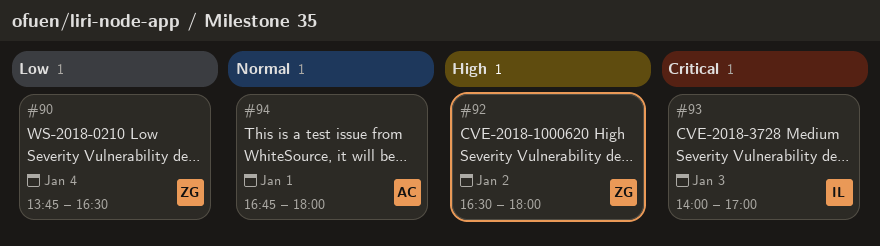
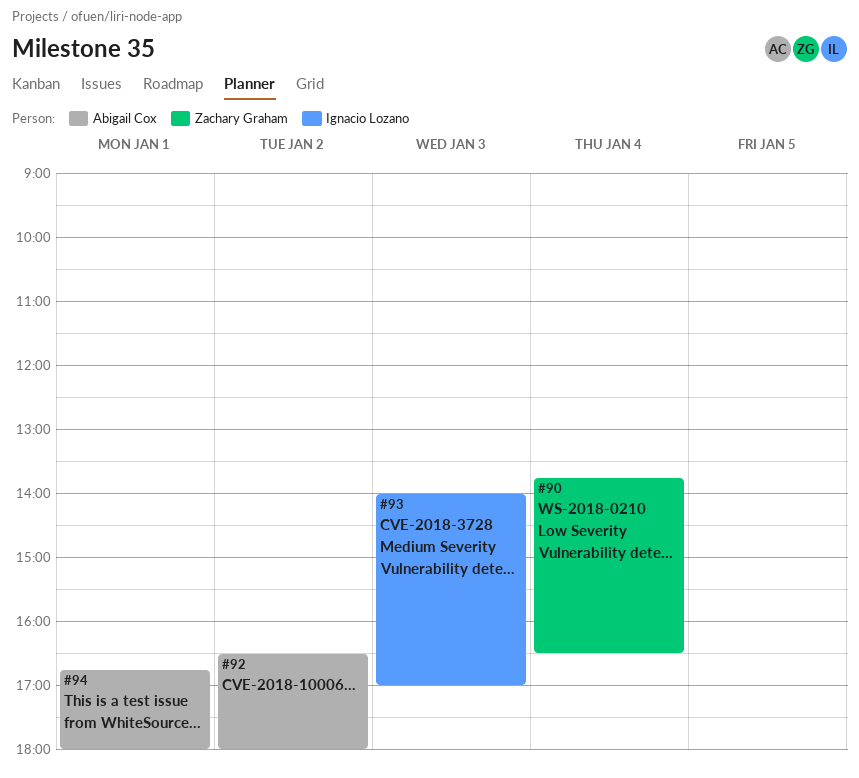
#92, owner: Zachary Graham -> Abigail Cox

